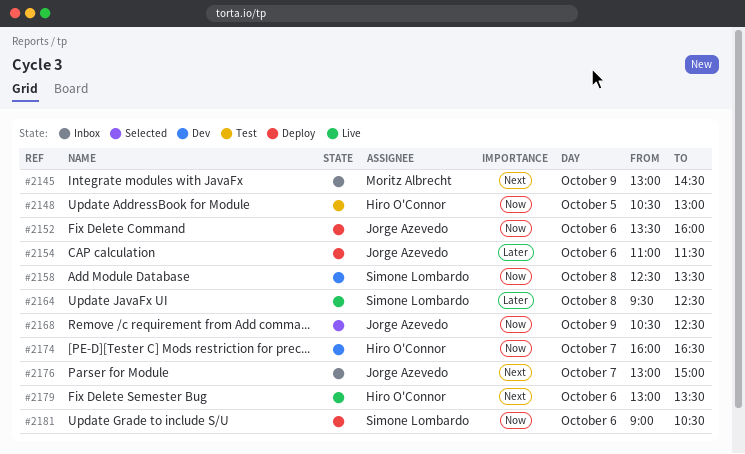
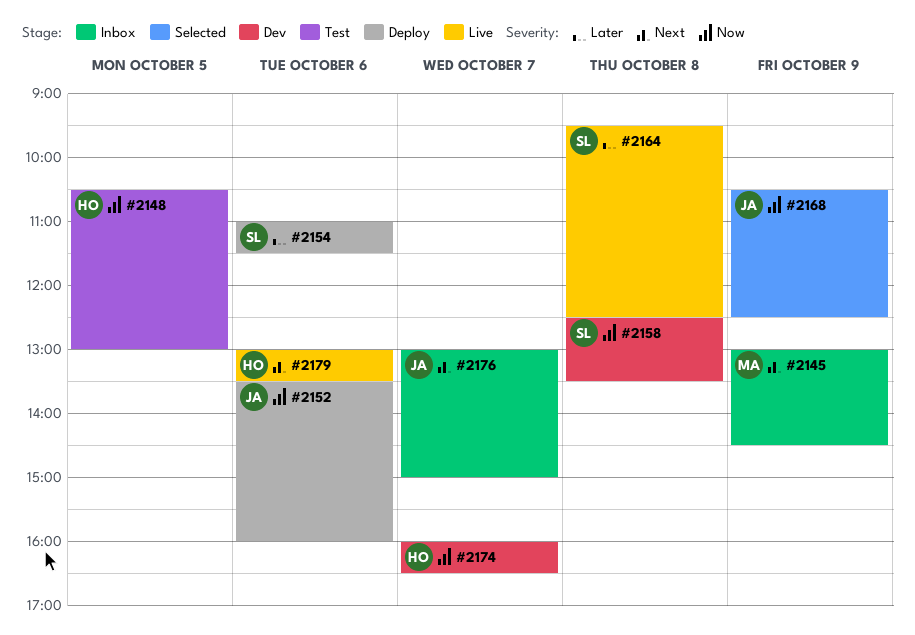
#2154, owner: Jorge Azevedo -> Simone Lombardo
#2181: present -> none

